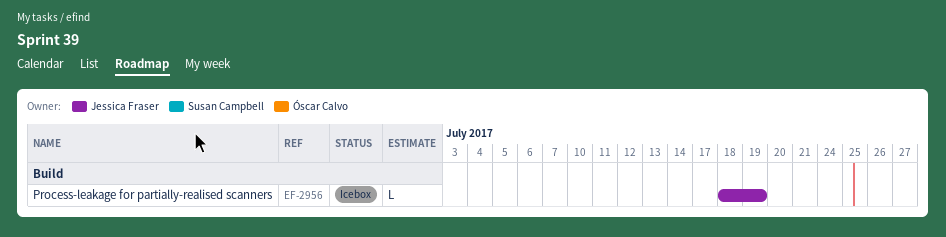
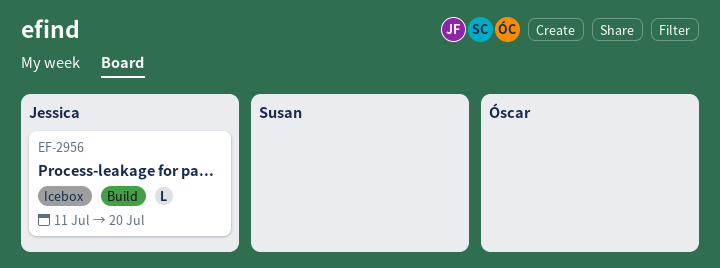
EF-2956, start: Jul 18 -> Jul 11
EF-2956, due: Jul 19 -> Jul 20

